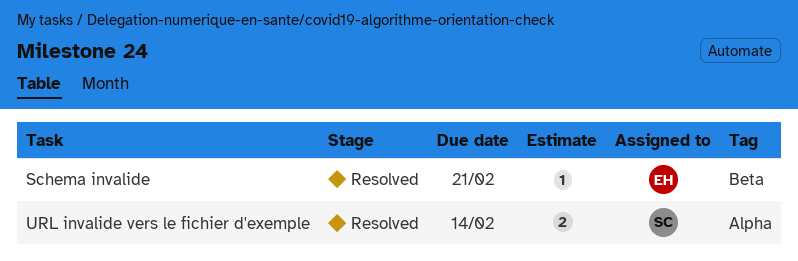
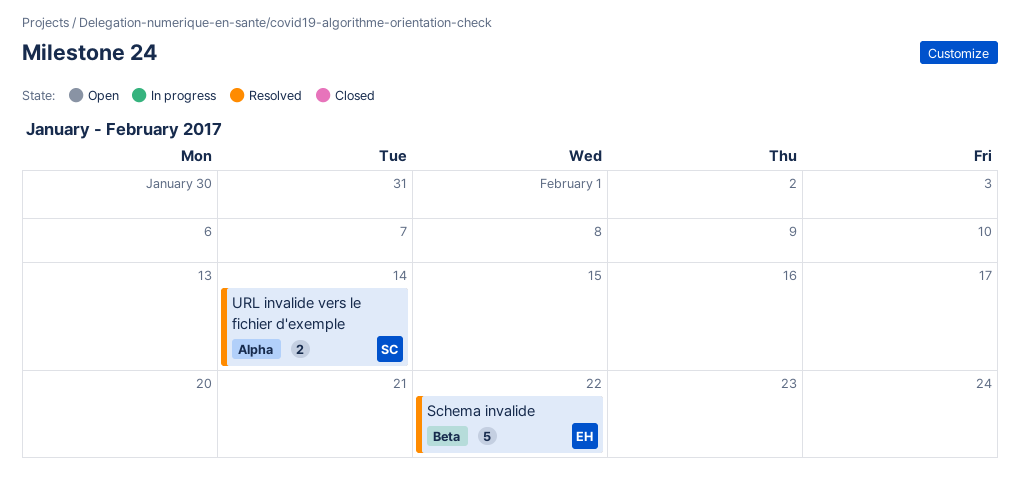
Schema invalide, estimate: 1 -> 5
Schema invalide, due: Feb 21 -> Feb 22

